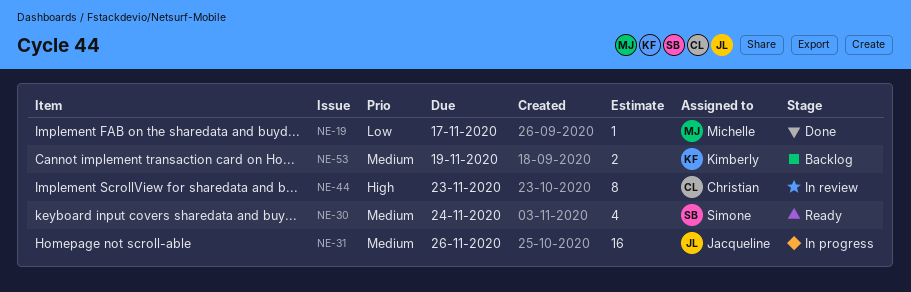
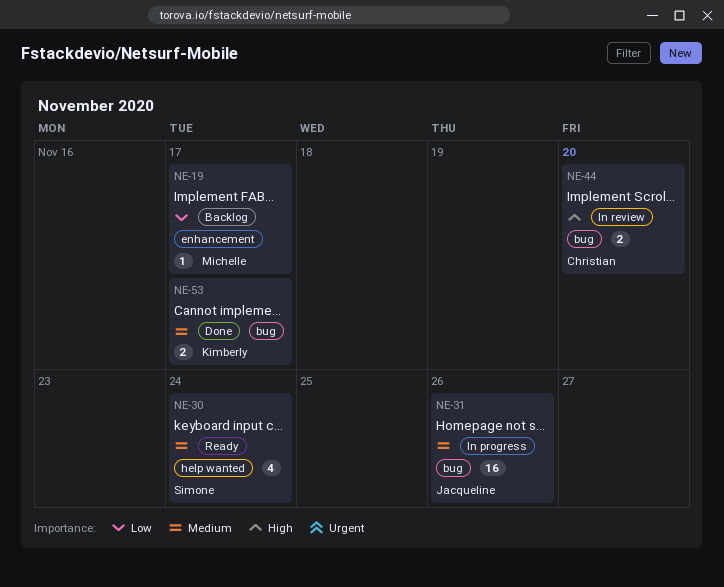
NE-19, status: Done -> Backlog
NE-44, estimate: 8 -> 2
NE-44, due: Nov 23 -> Nov 20
NE-53, status: Backlog -> Done
NE-53, due: Nov 19 -> Nov 17

